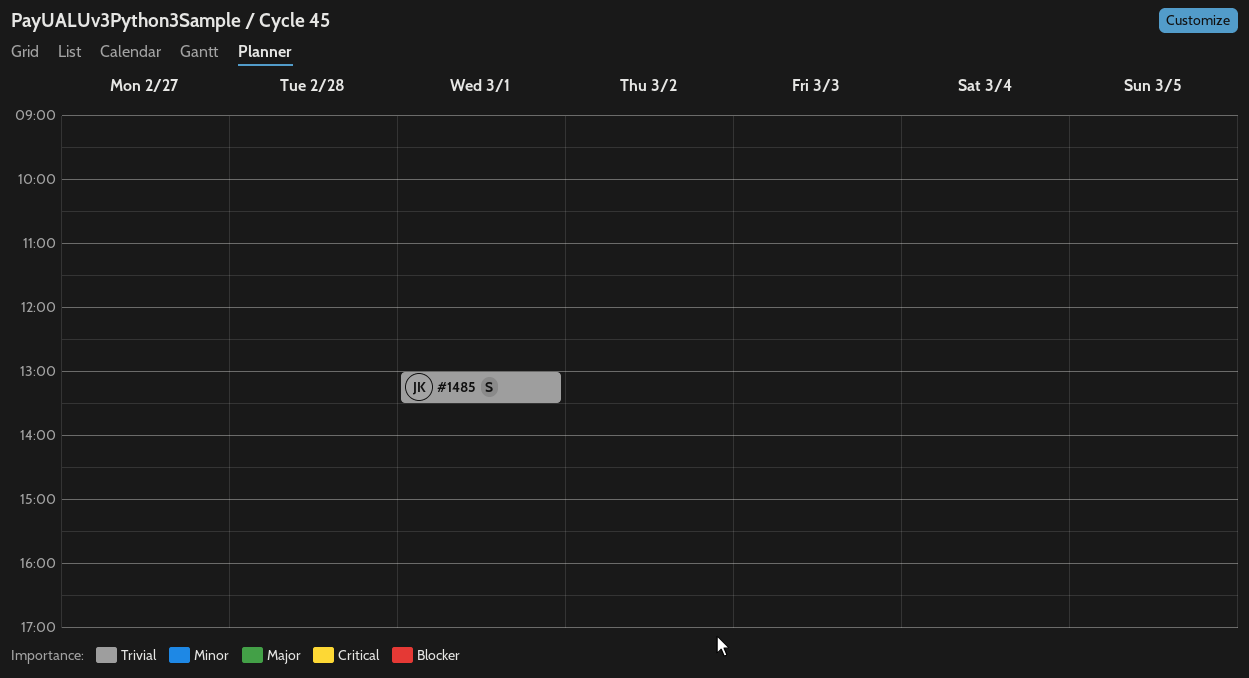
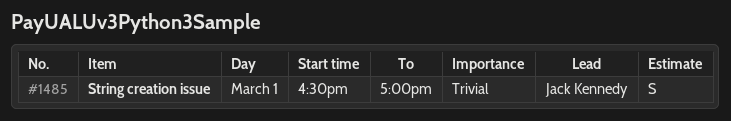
#1485, begins: 13:00 -> 16:30
#1485, ends: 13:30 -> 17:00

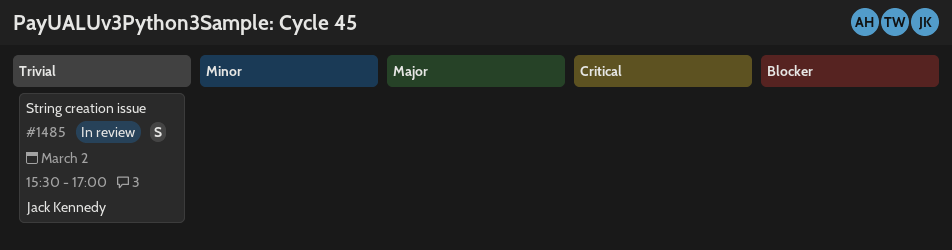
#1485, day: Mar 1 -> Mar 2
#1485, begins: 16:30 -> 15:30

